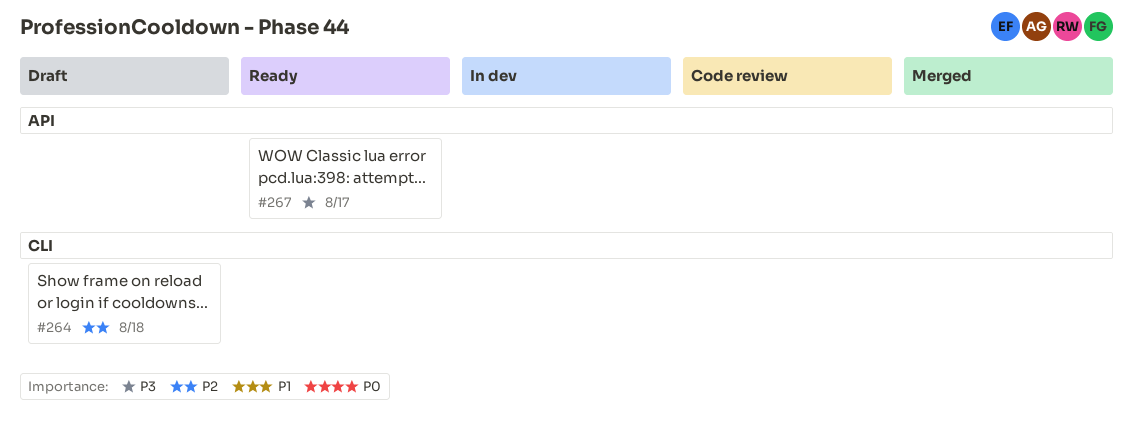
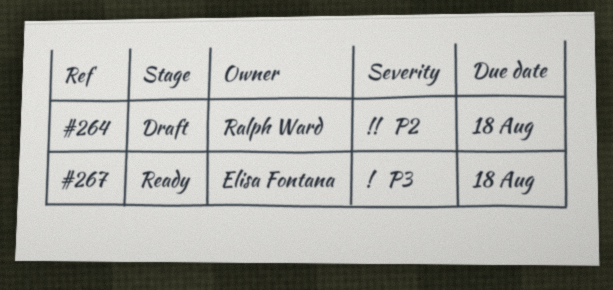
#267, due: Aug 17 -> Aug 18

